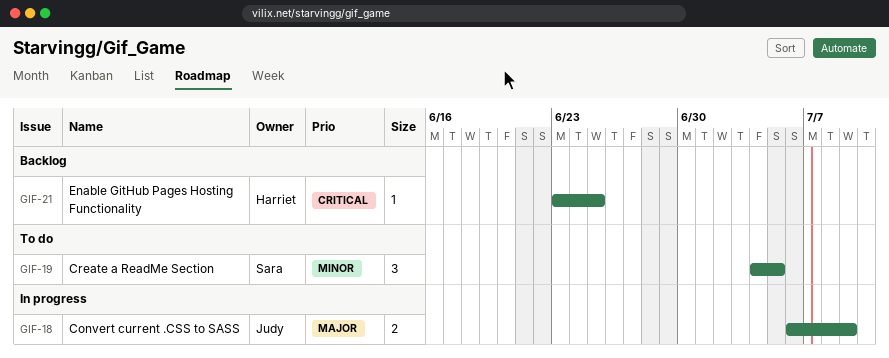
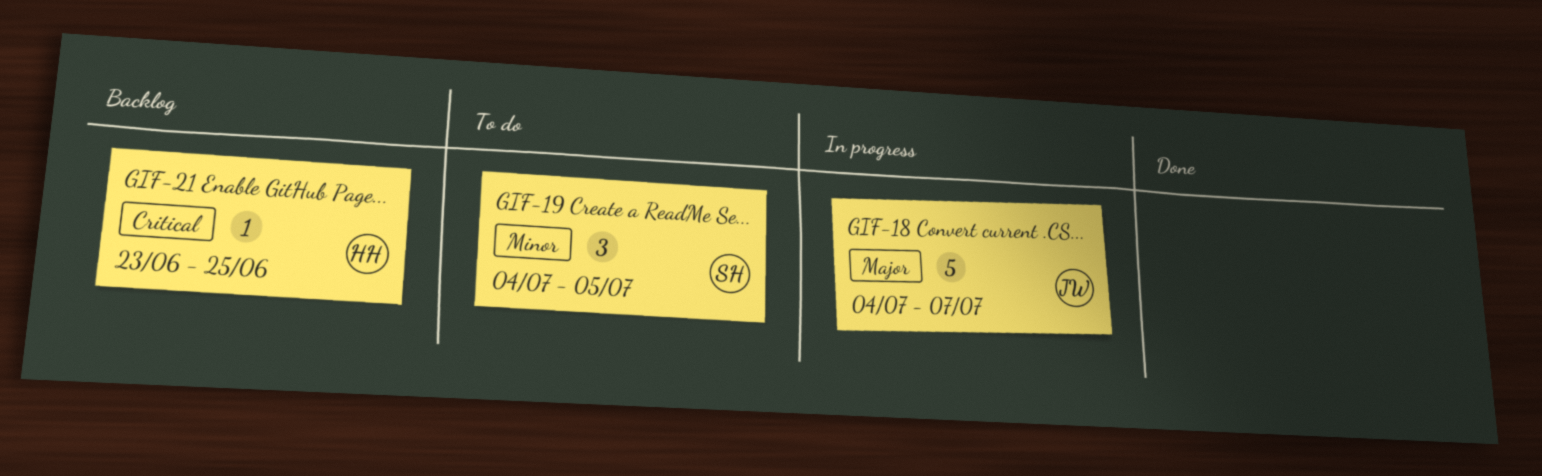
GIF-18, estimate: 2 -> 5
GIF-18, start: Jul 6 -> Jul 4
GIF-18, due: Jul 9 -> Jul 7

